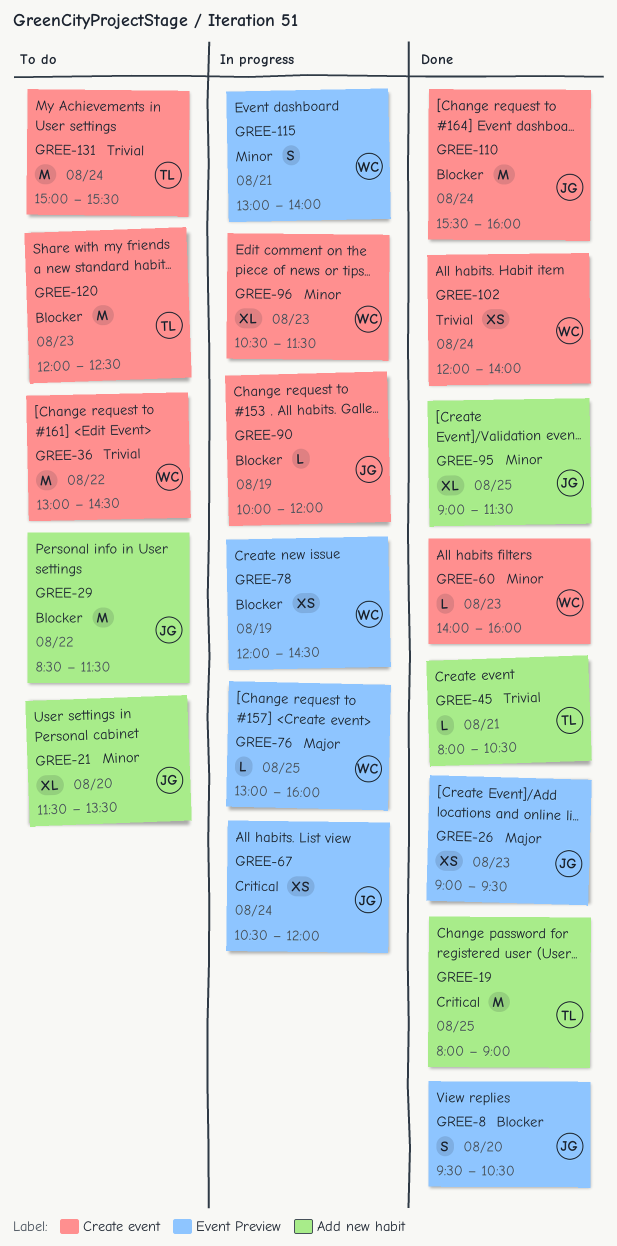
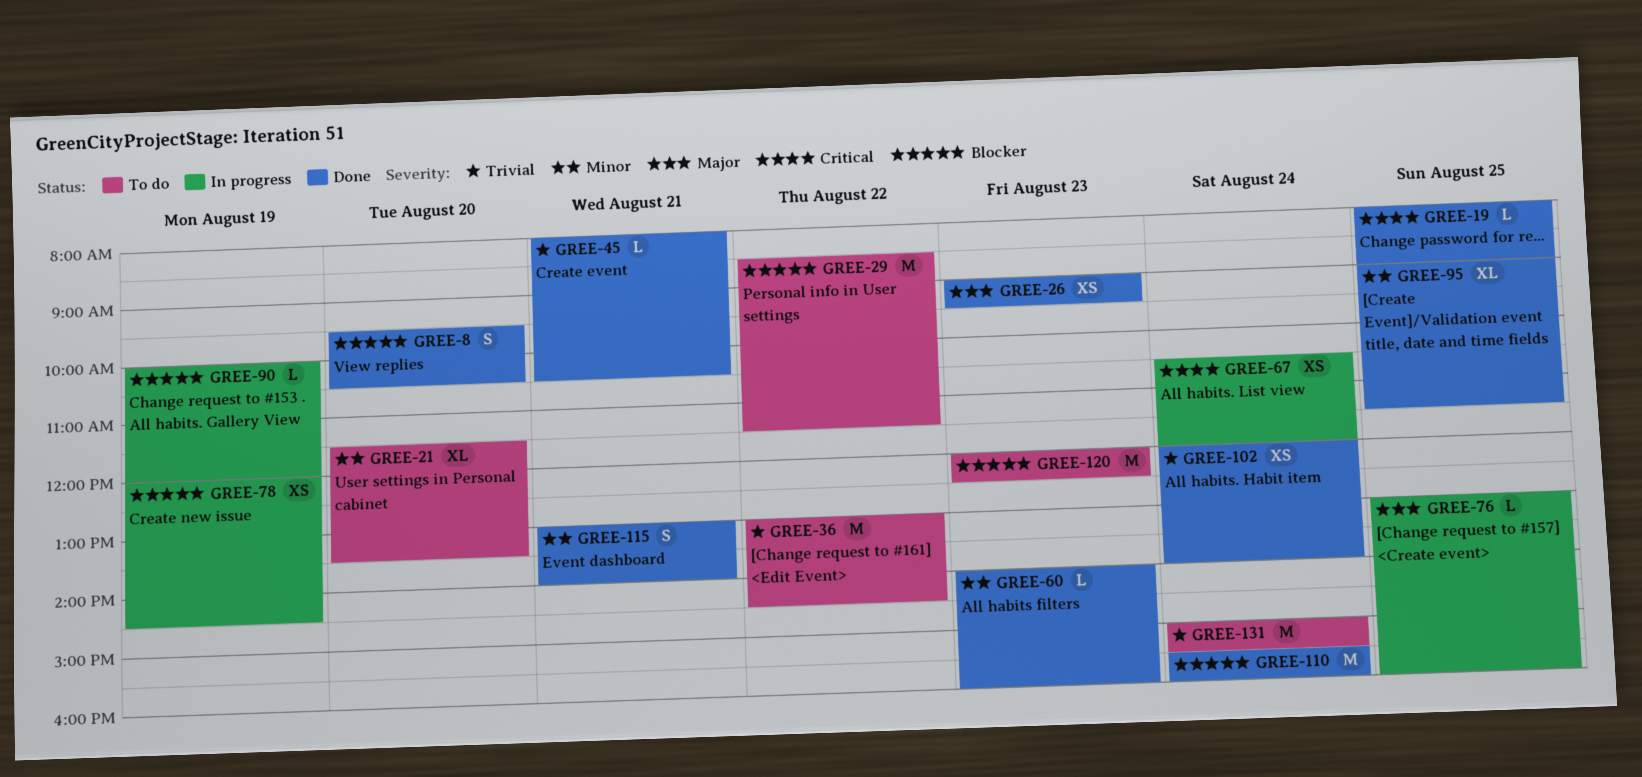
GREE-19, estimate: M -> L
GREE-96: present -> none
GREE-115, status: In progress -> Done

